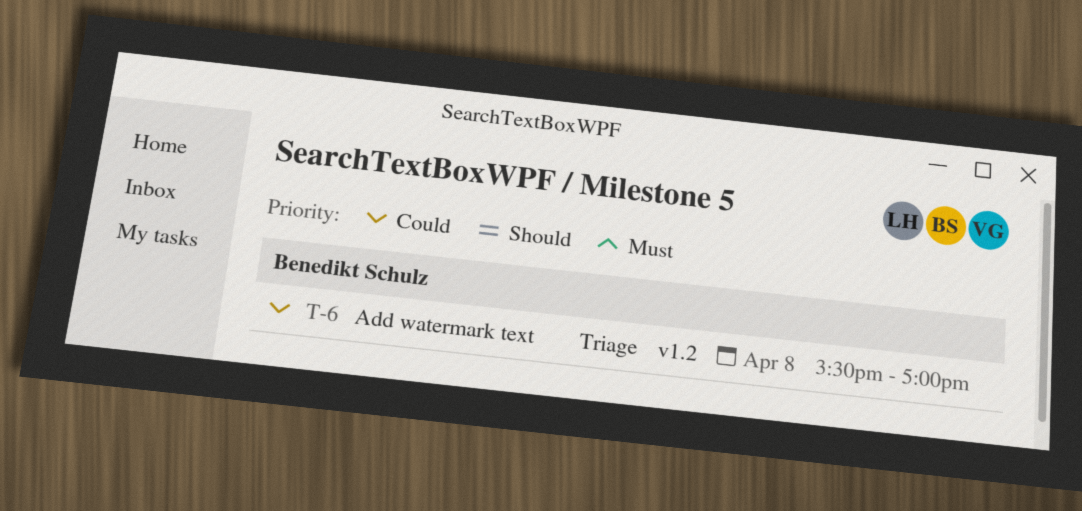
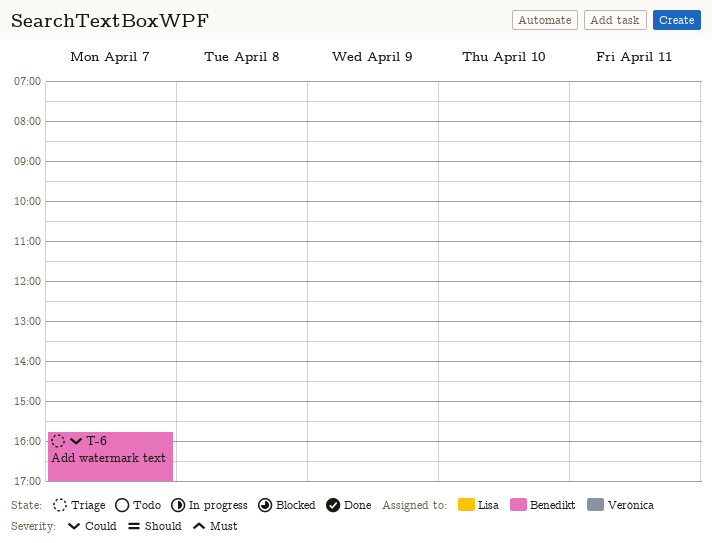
T-6, day: Apr 8 -> Apr 7
T-6, begins: 15:30 -> 15:45

